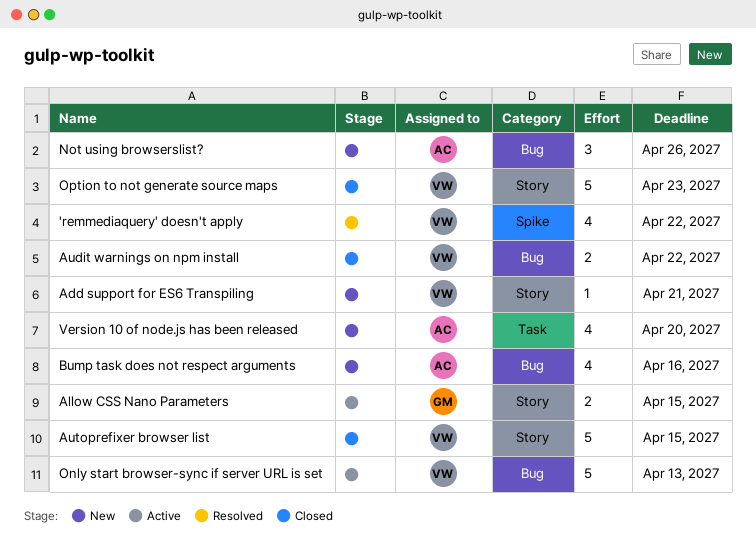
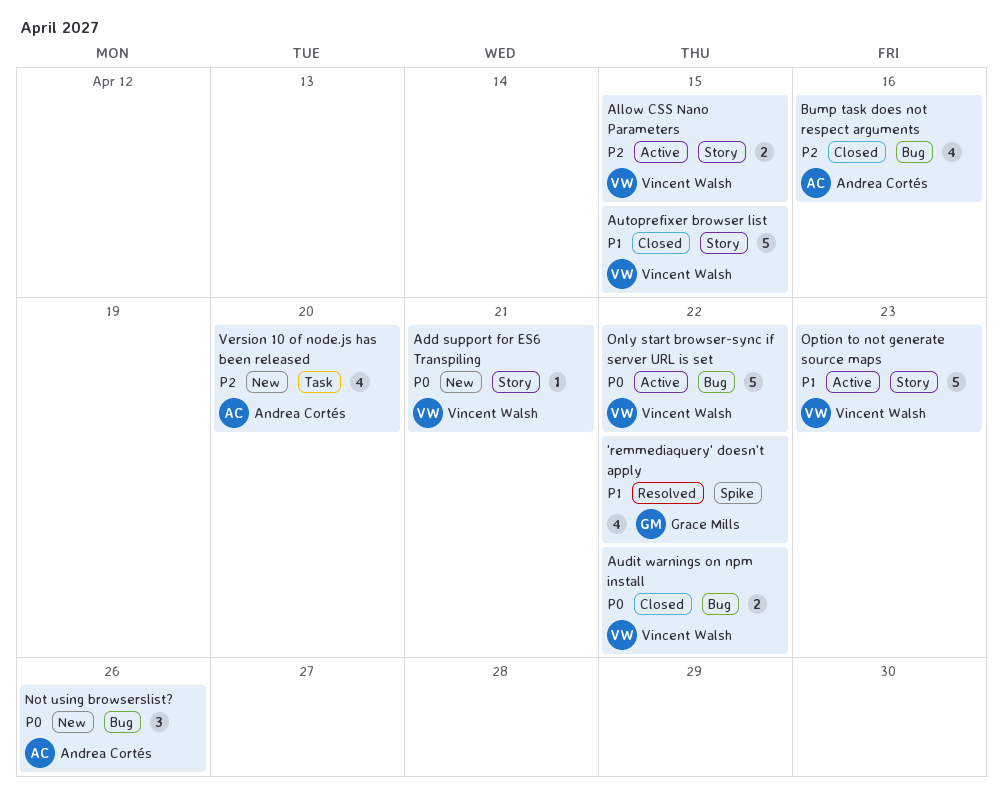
'remmediaquery' doesn't apply, owner: Vincent Walsh -> Grace Mills
Allow CSS Nano Parameters, owner: Grace Mills -> Vincent Walsh
Bump task does not respect arguments, status: New -> Closed
Only start browser-sync if server URL is set, due: Apr 13 -> Apr 22
Option to not generate source maps, status: Closed -> Active

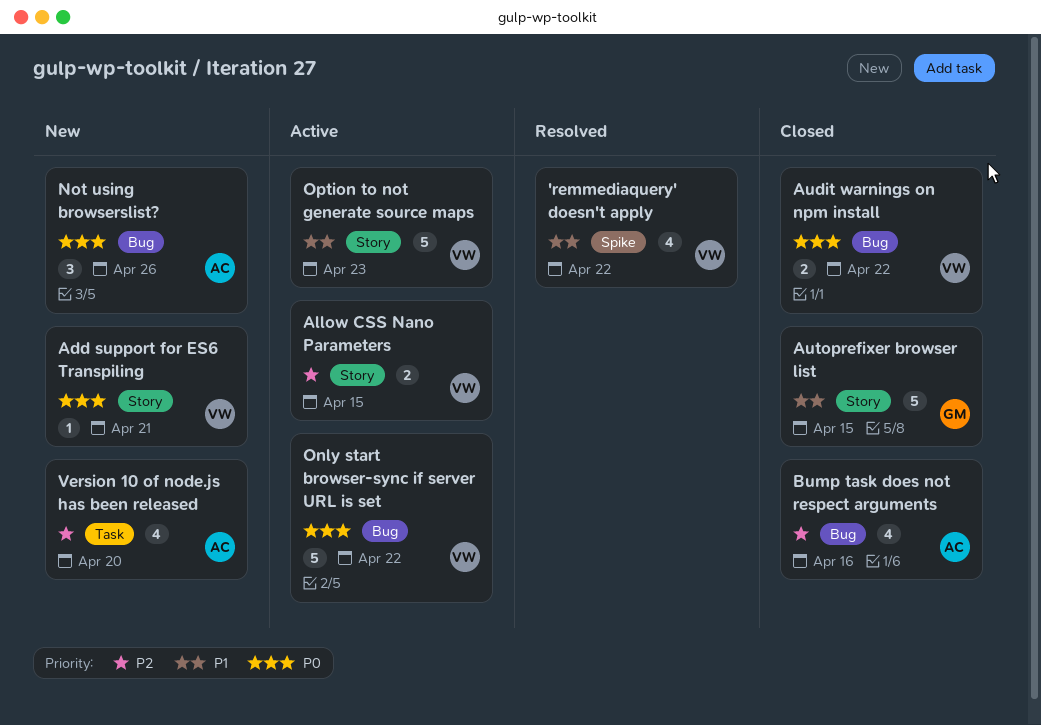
'remmediaquery' doesn't apply, owner: Grace Mills -> Vincent Walsh
Autoprefixer browser list, owner: Vincent Walsh -> Grace Mills

